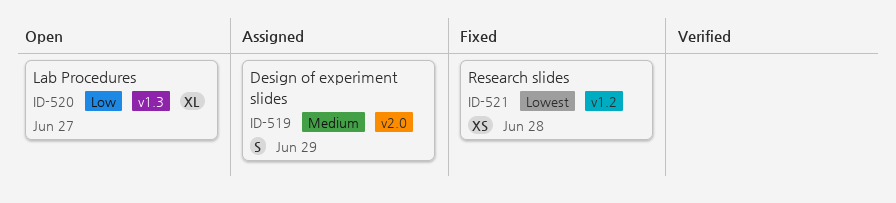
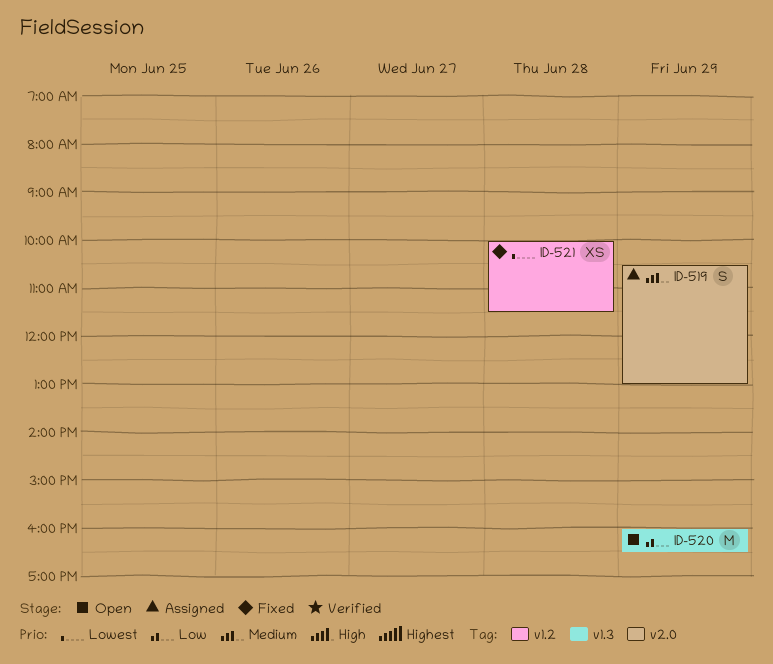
ID-520, estimate: XL -> M
ID-520, day: Jun 27 -> Jun 29

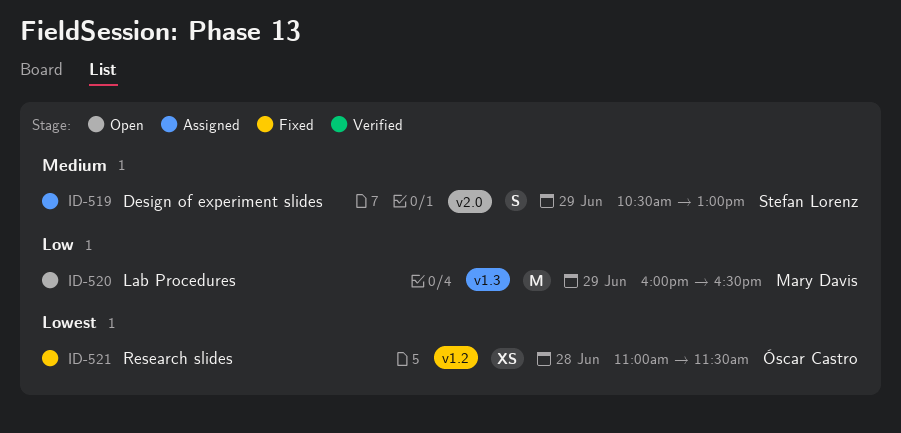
ID-521, begins: 10:00 -> 11:00

